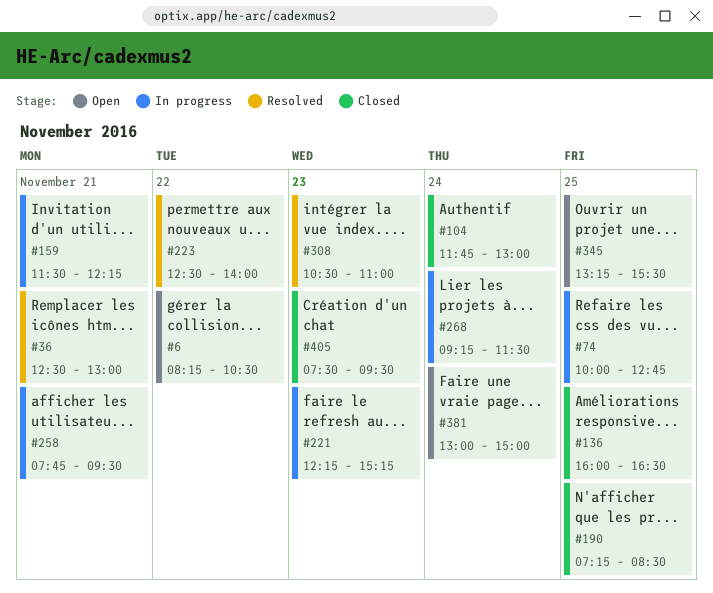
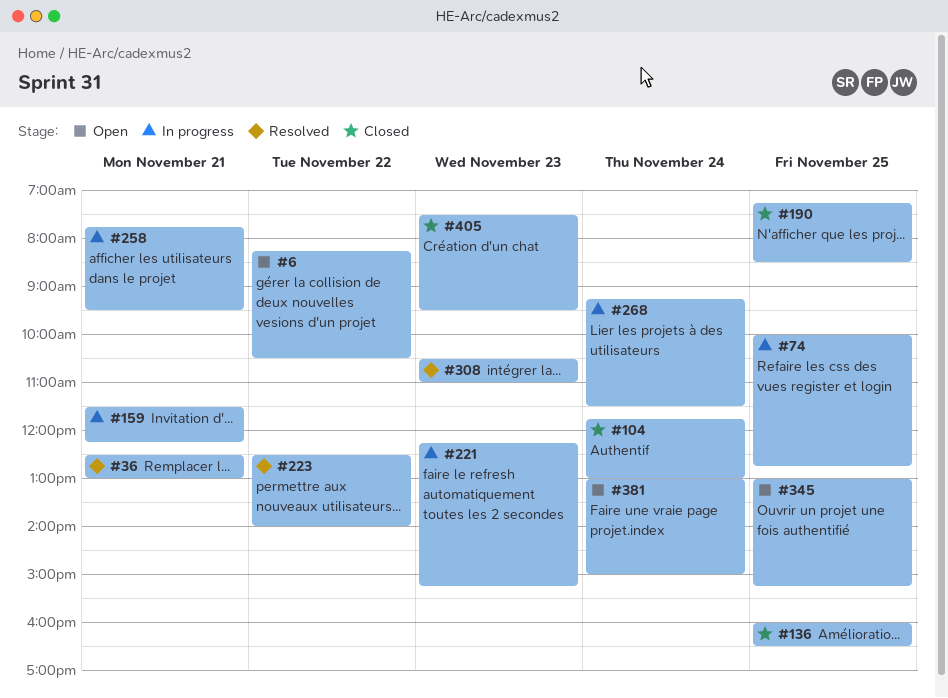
#345, begins: 13:15 -> 13:00
#345, ends: 15:30 -> 15:15

